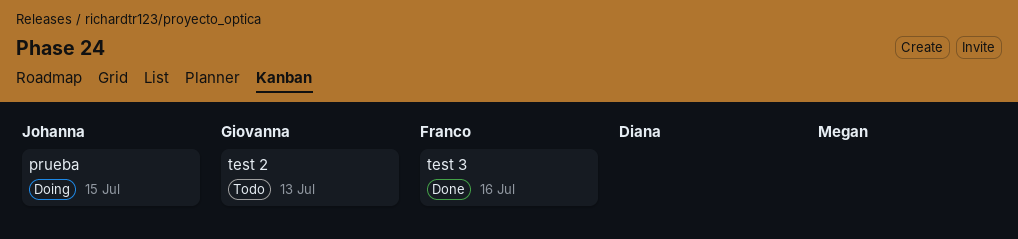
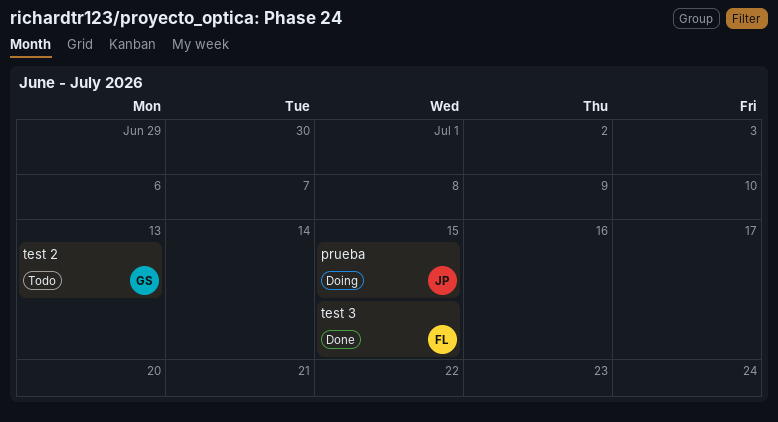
test 3, due: Jul 16 -> Jul 15

